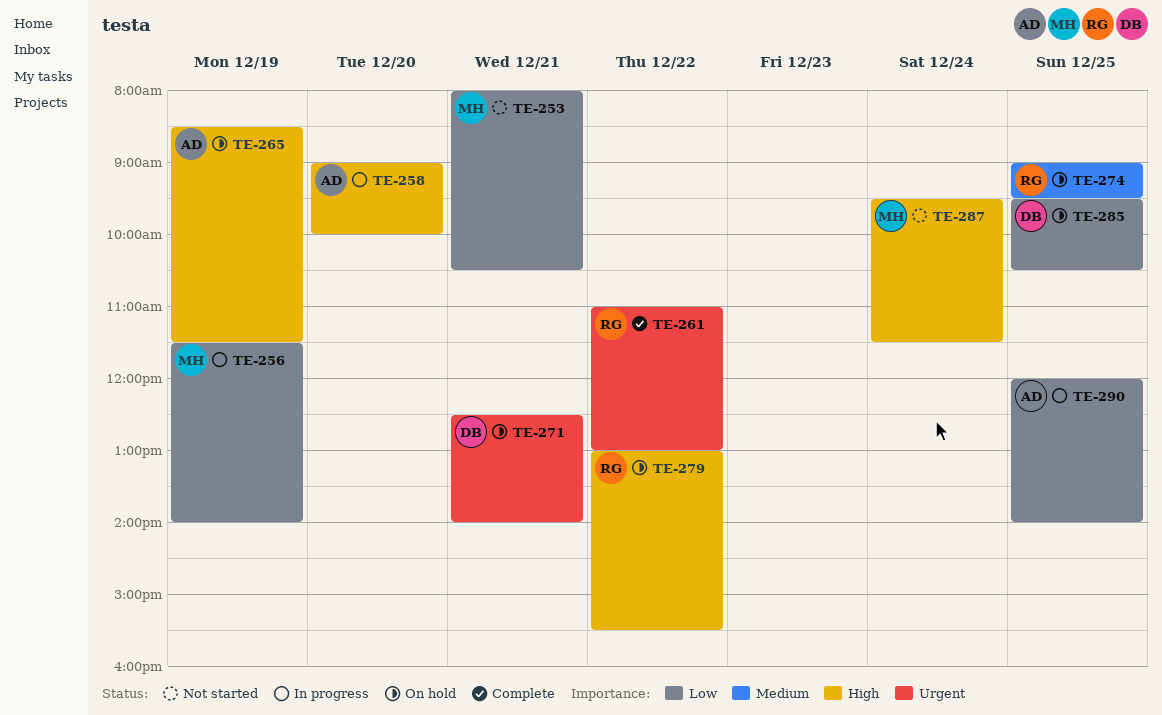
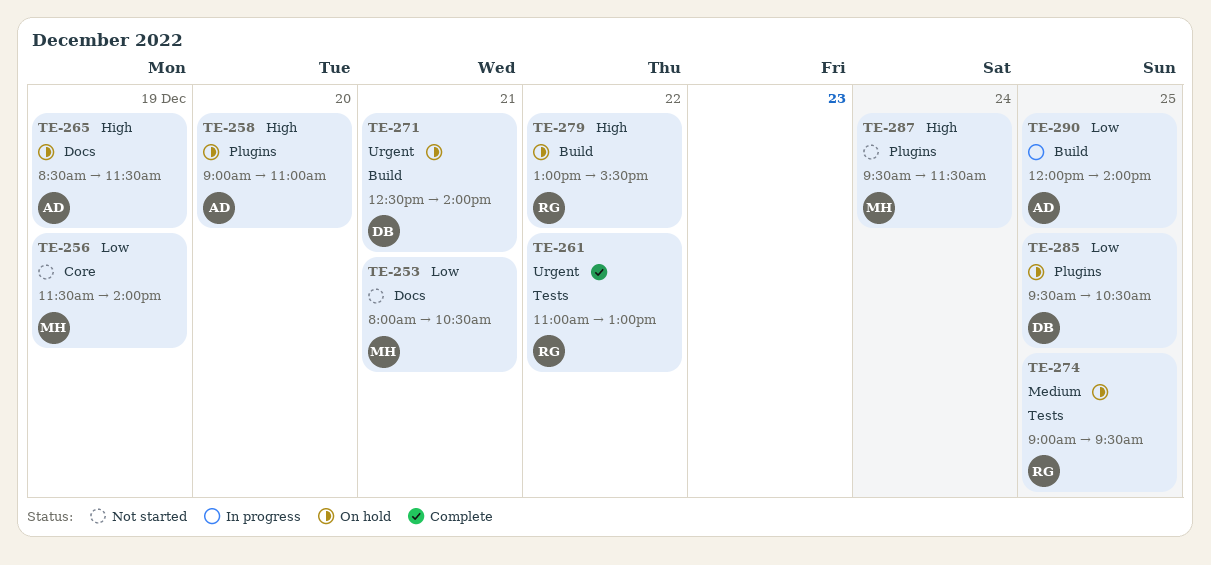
TE-256, status: In progress -> Not started
TE-258, status: In progress -> On hold
TE-258, ends: 10:00 -> 11:00

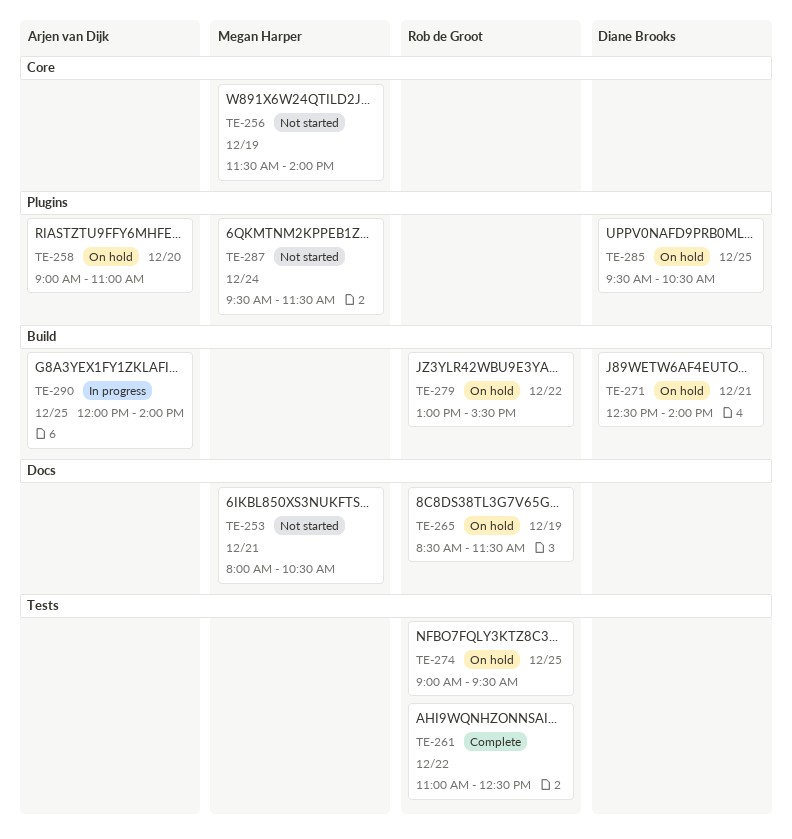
TE-261, ends: 13:00 -> 12:30
TE-265, owner: Arjen van Dijk -> Rob de Groot

